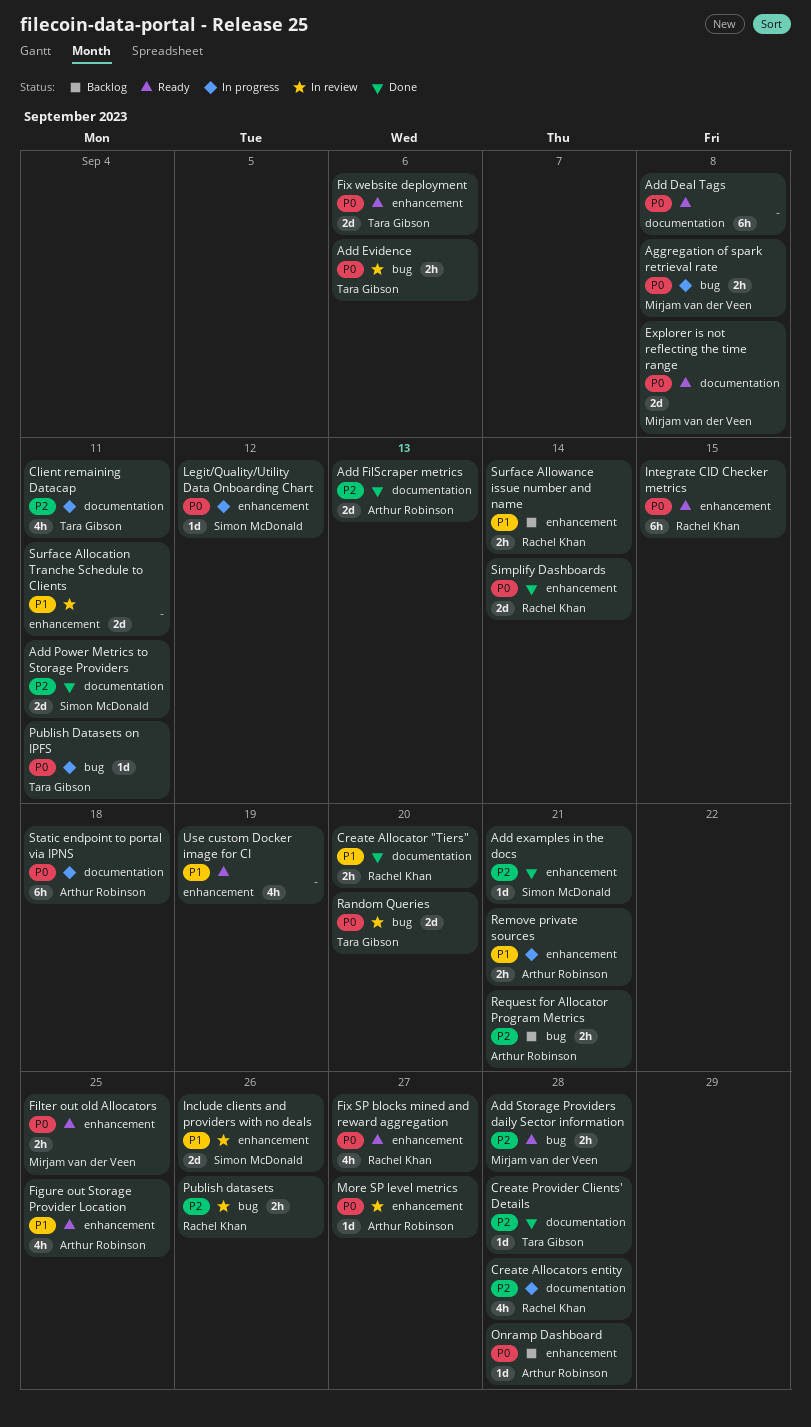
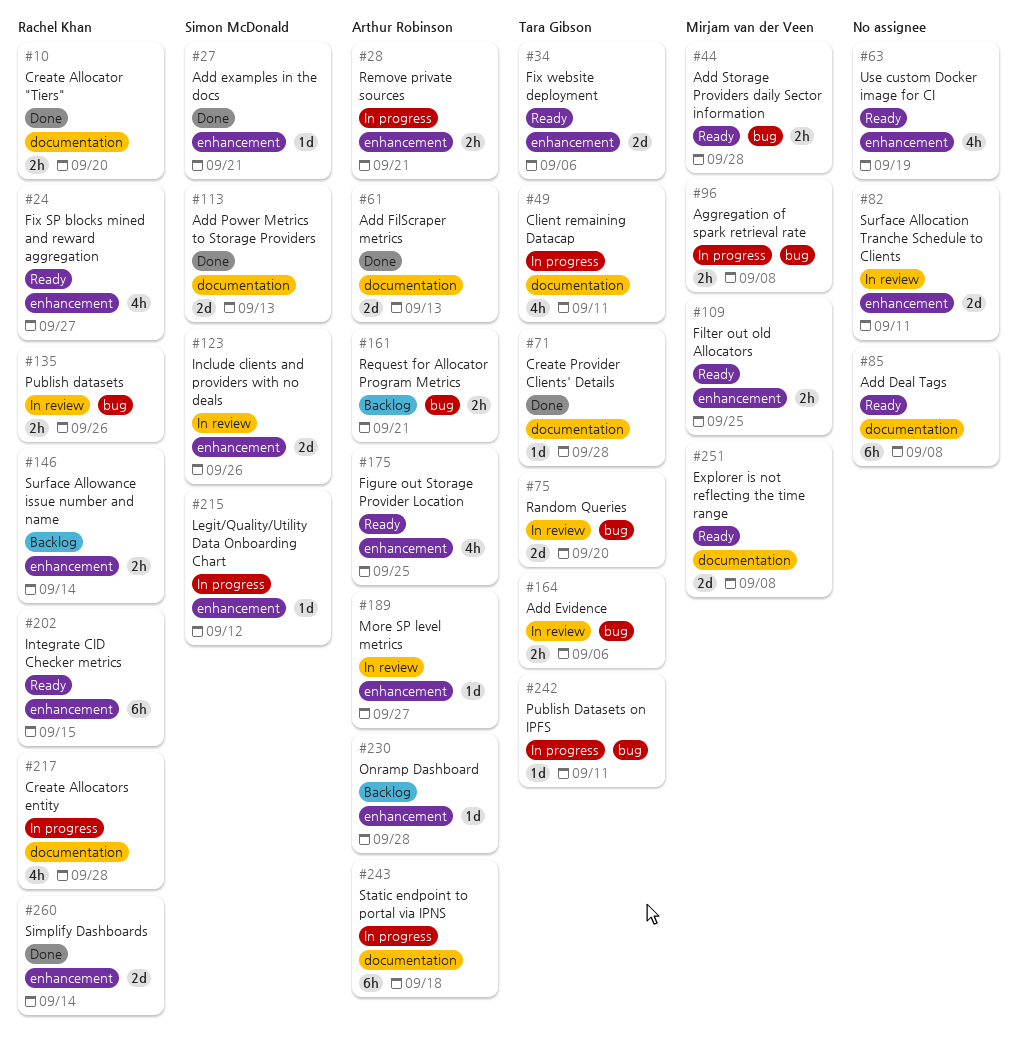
Add Power Metrics to Storage Providers, due: Sep 11 -> Sep 13

